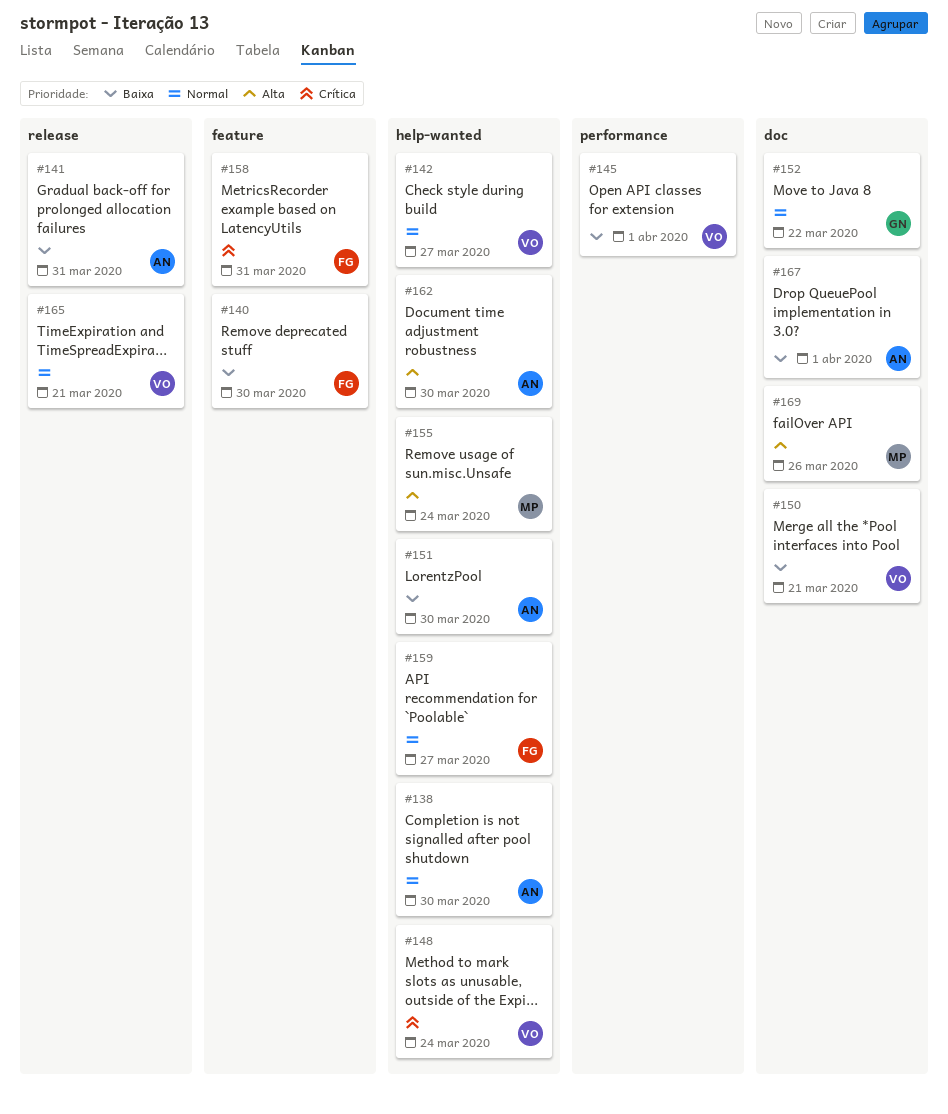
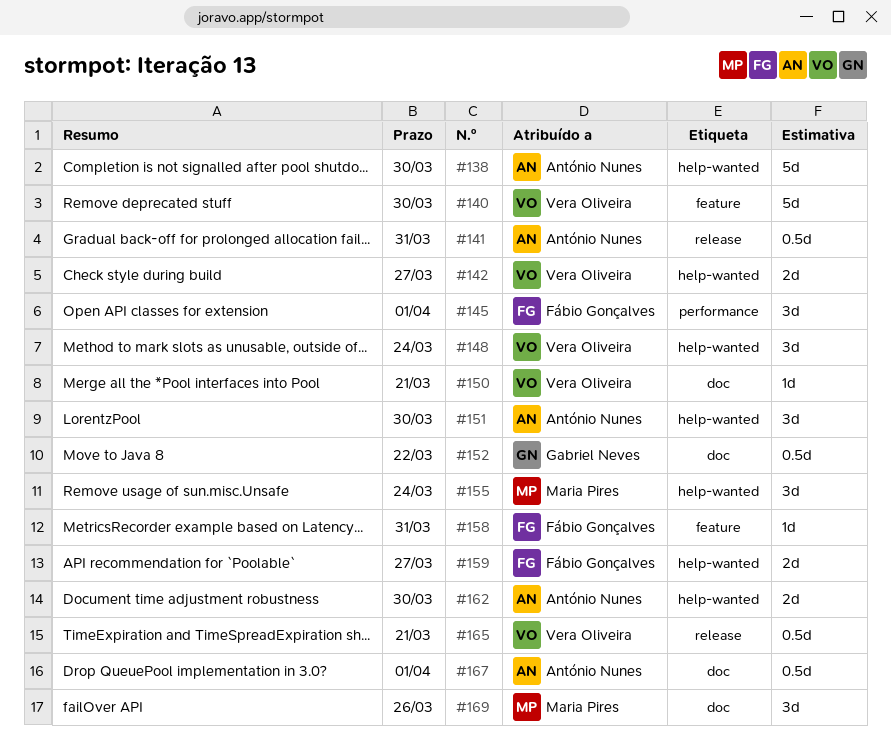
#140, owner: Fábio Gonçalves -> Vera Oliveira
#145, owner: Vera Oliveira -> Fábio Gonçalves

